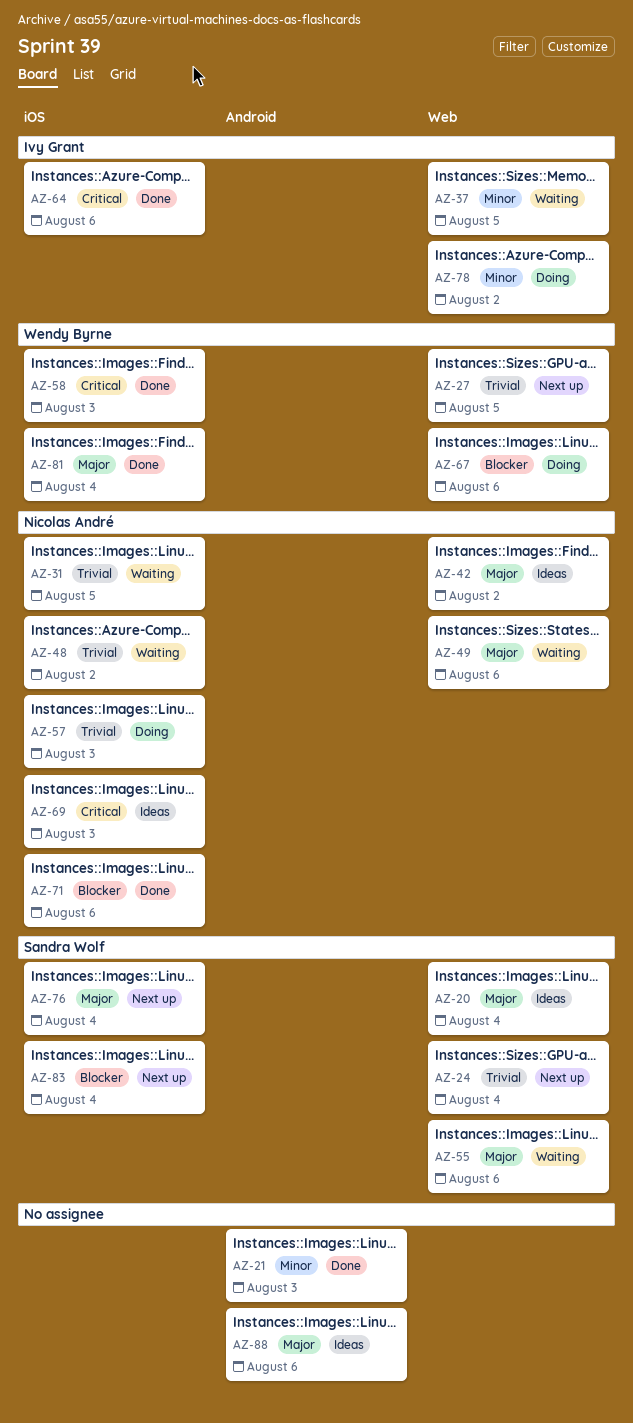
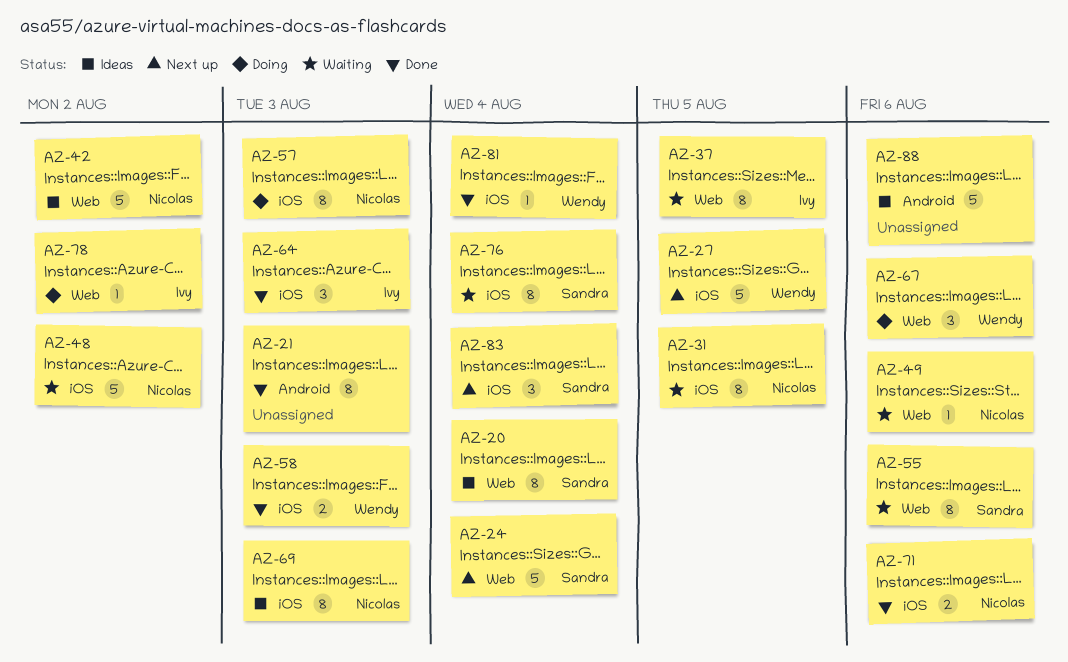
AZ-27, label: Web -> iOS
AZ-64, due: Aug 6 -> Aug 3
AZ-76, status: Next up -> Waiting

